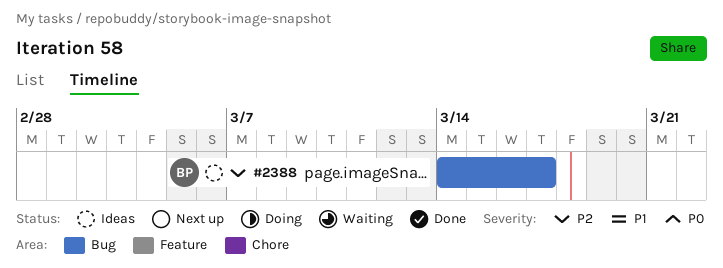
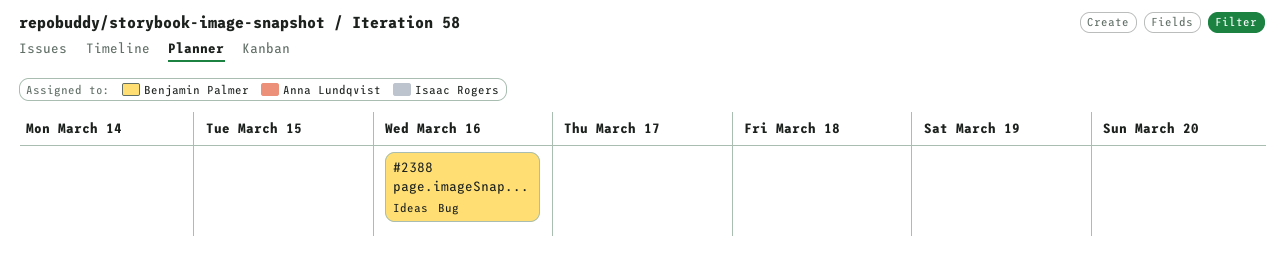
#2388, due: Mar 17 -> Mar 16

